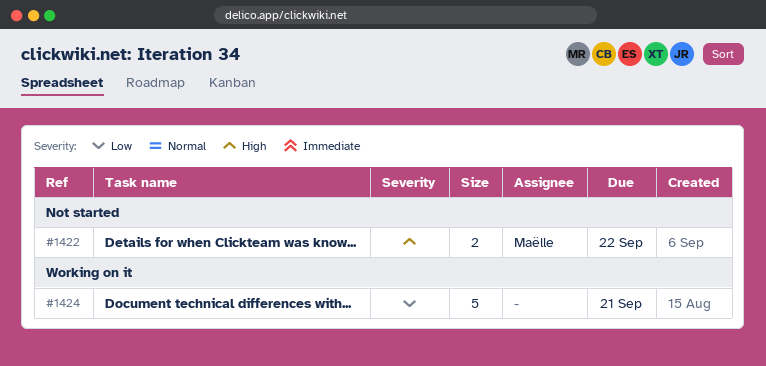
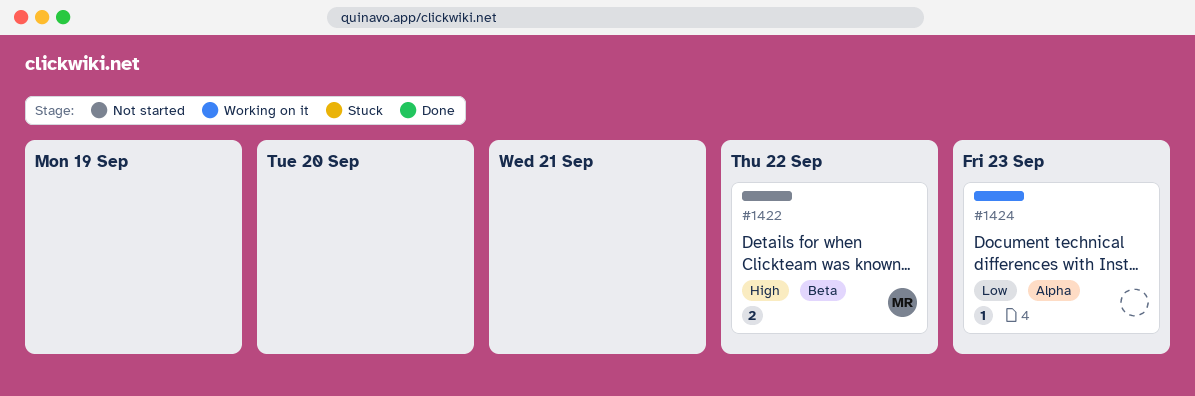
#1424, estimate: 5 -> 1
#1424, due: Sep 21 -> Sep 23

